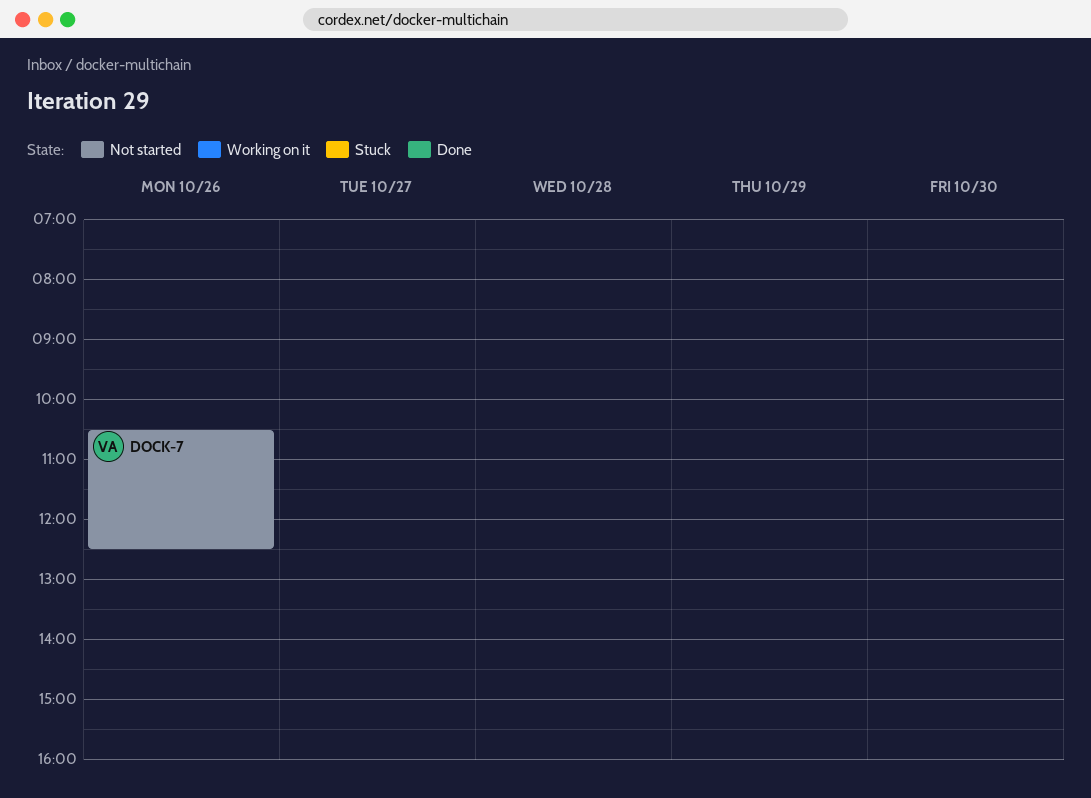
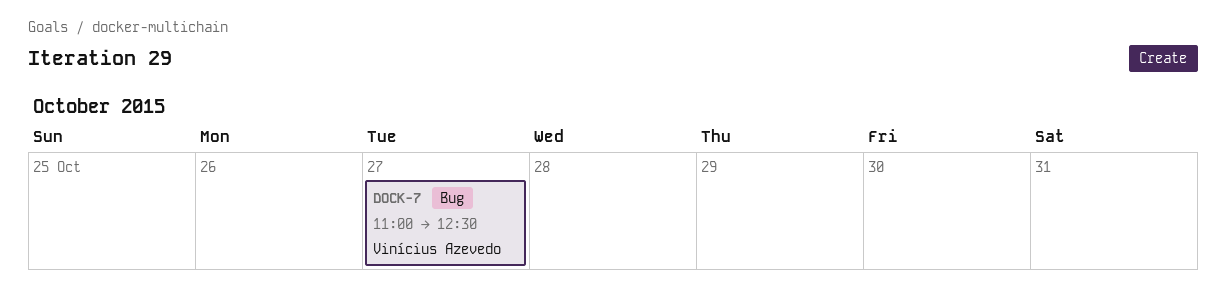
DOCK-7, day: Oct 26 -> Oct 27
DOCK-7, begins: 10:30 -> 11:00

